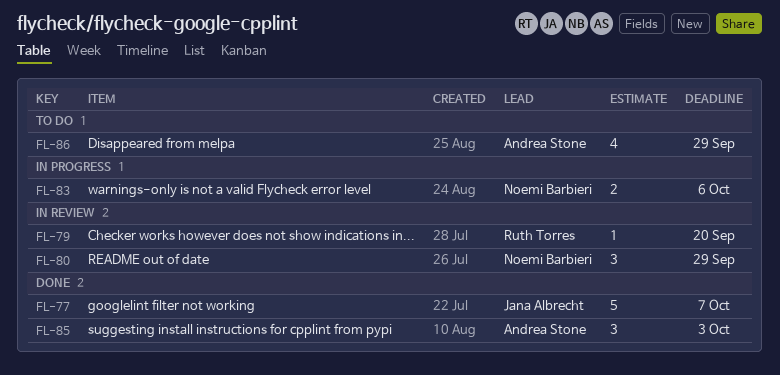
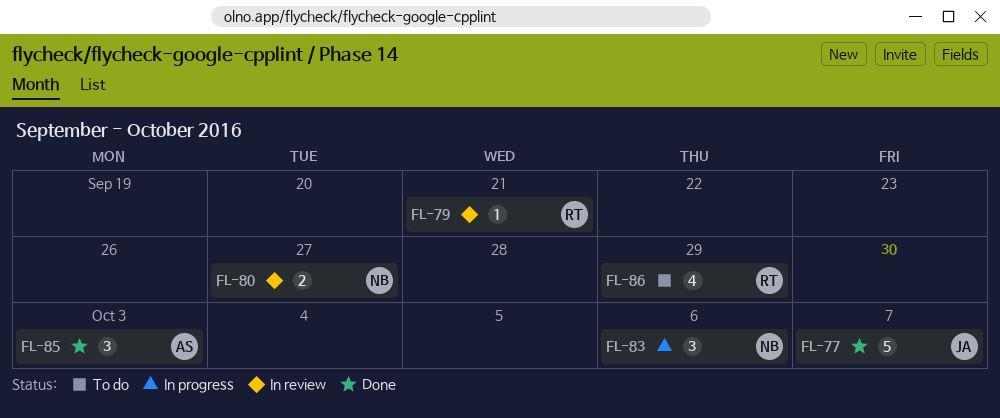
FL-79, due: Sep 20 -> Sep 21
FL-80, estimate: 3 -> 2
FL-80, due: Sep 29 -> Sep 27
FL-83, estimate: 2 -> 3
FL-86, owner: Andrea Stone -> Ruth Torres

